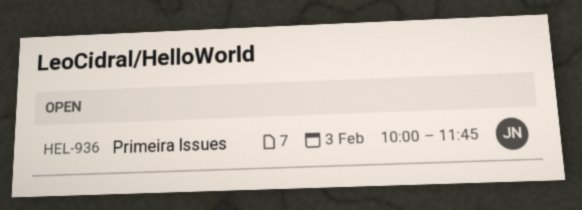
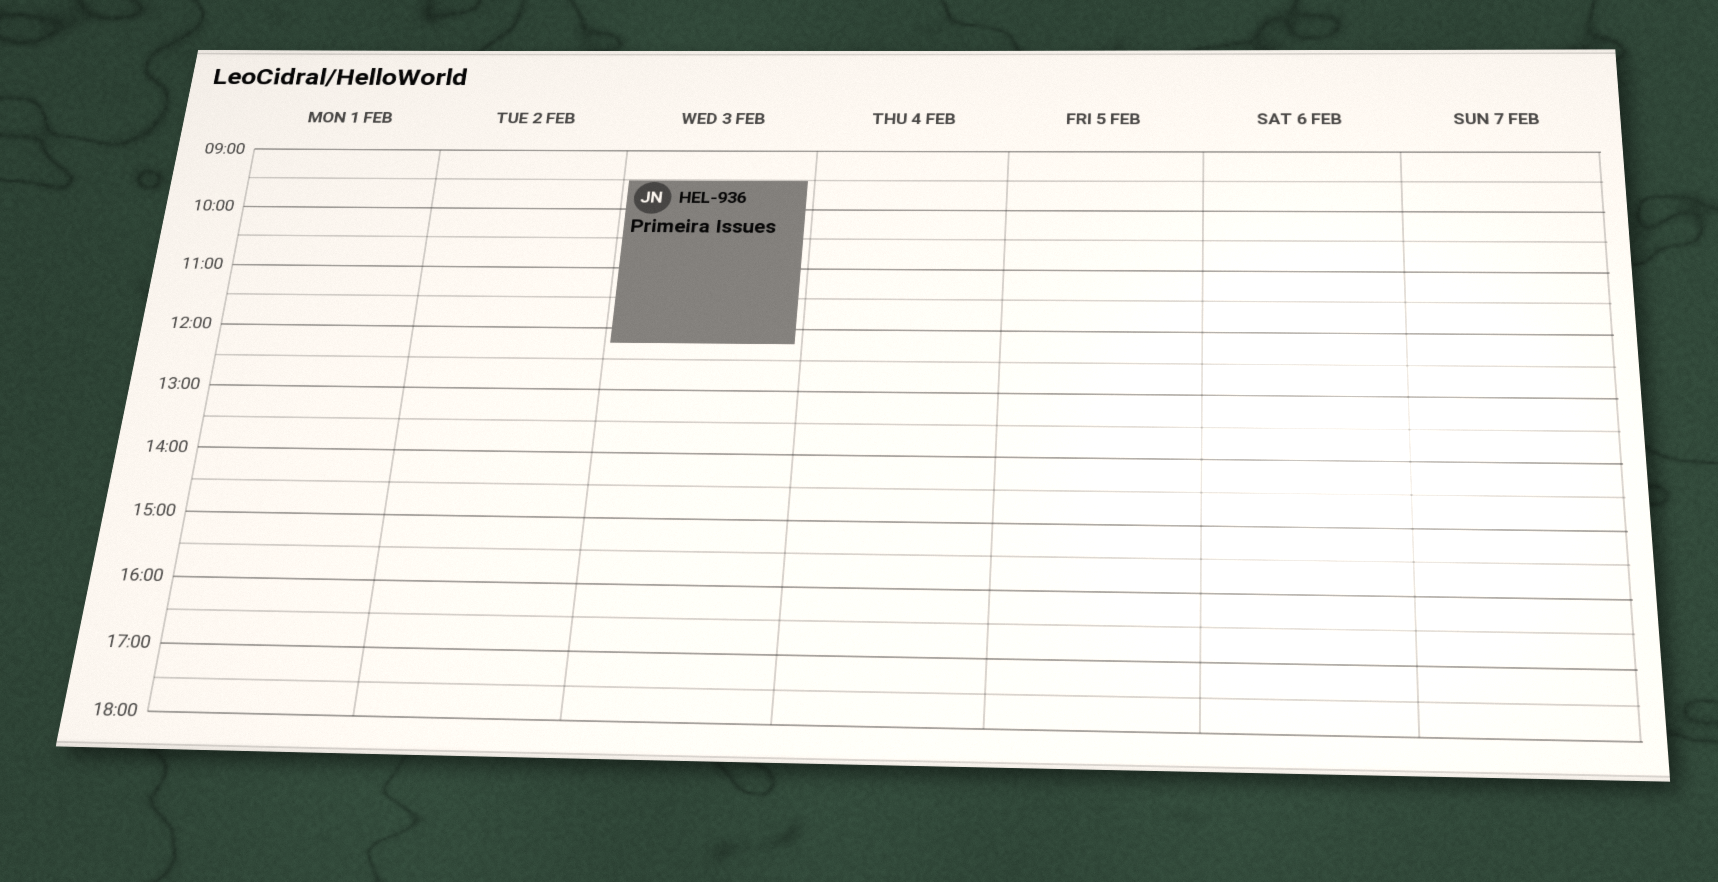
HEL-936, begins: 10:00 -> 09:30
HEL-936, ends: 11:45 -> 12:15

